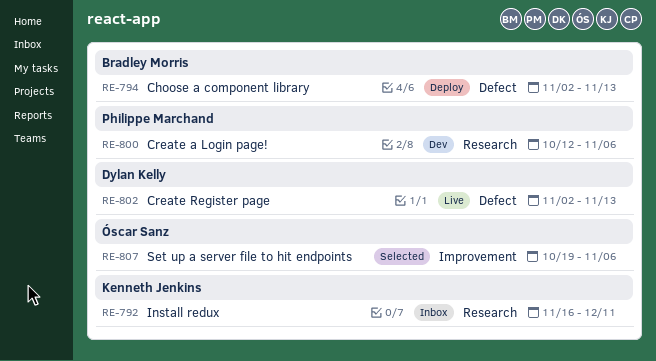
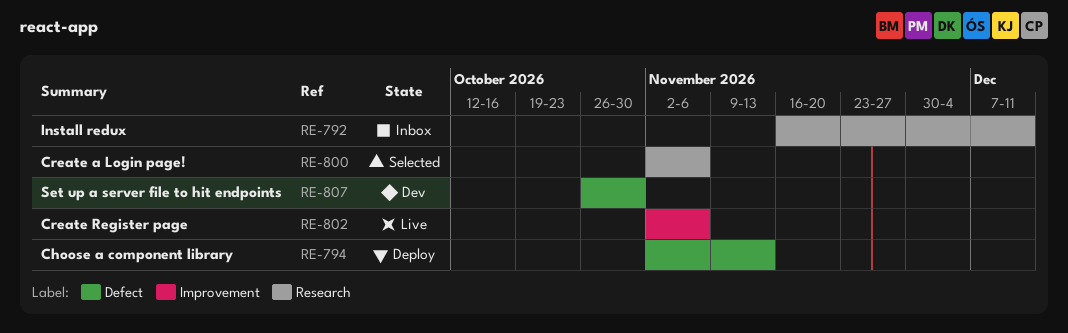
RE-800, status: Dev -> Selected
RE-800, start: Oct 12 -> Nov 2
RE-802, label: Defect -> Improvement
RE-802, due: Nov 13 -> Nov 6
RE-807, status: Selected -> Dev
RE-807, label: Improvement -> Defect
RE-807, start: Oct 19 -> Oct 26
RE-807, due: Nov 6 -> Oct 30

